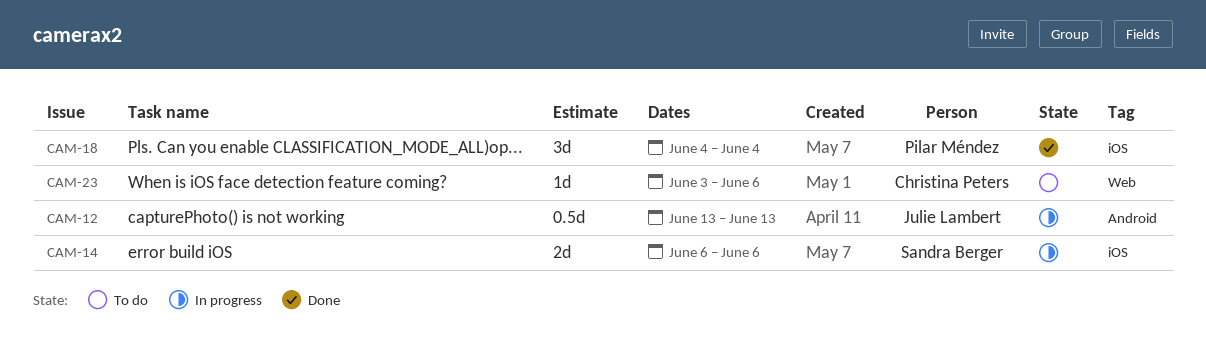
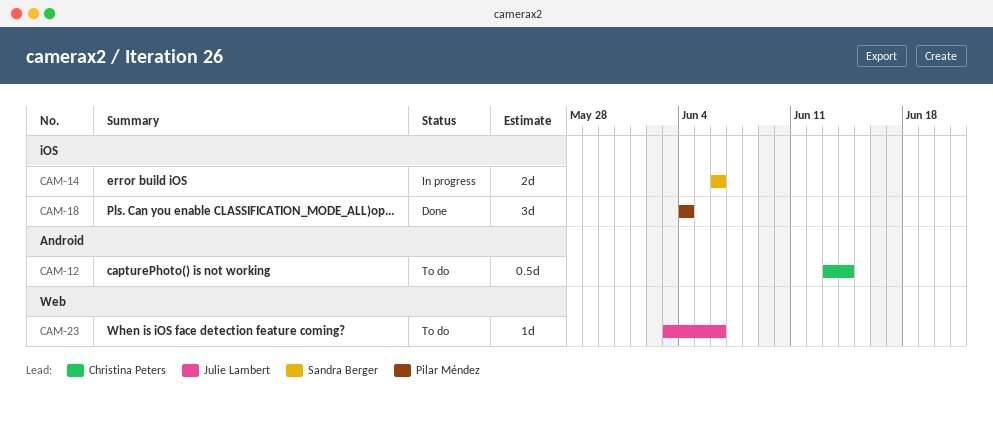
CAM-12, status: In progress -> To do
CAM-12, owner: Julie Lambert -> Christina Peters
CAM-12, due: Jun 13 -> Jun 14
CAM-23, owner: Christina Peters -> Julie Lambert

